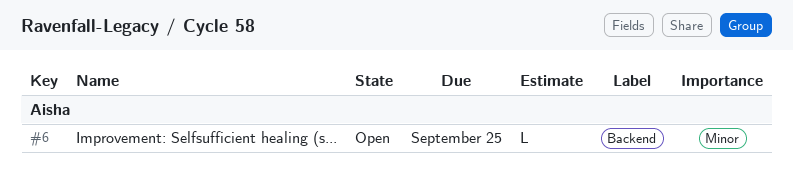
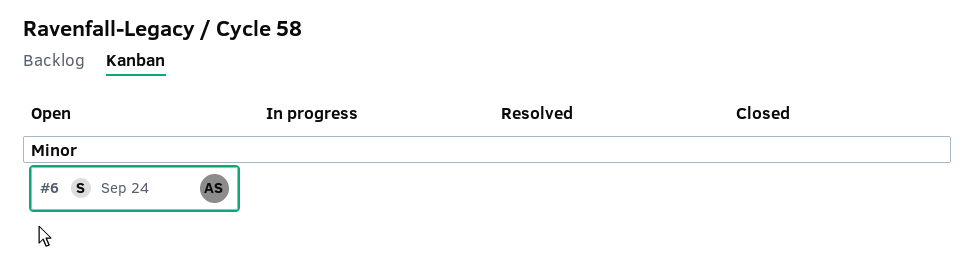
#6, estimate: L -> S
#6, due: Sep 25 -> Sep 24

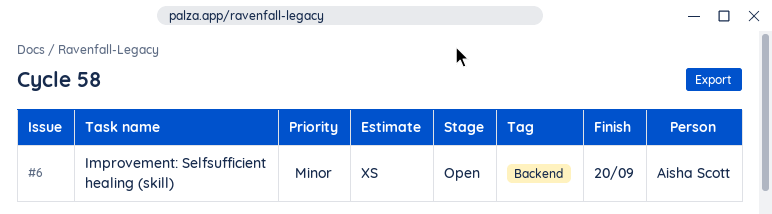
#6, estimate: S -> XS
#6, due: Sep 24 -> Sep 20

